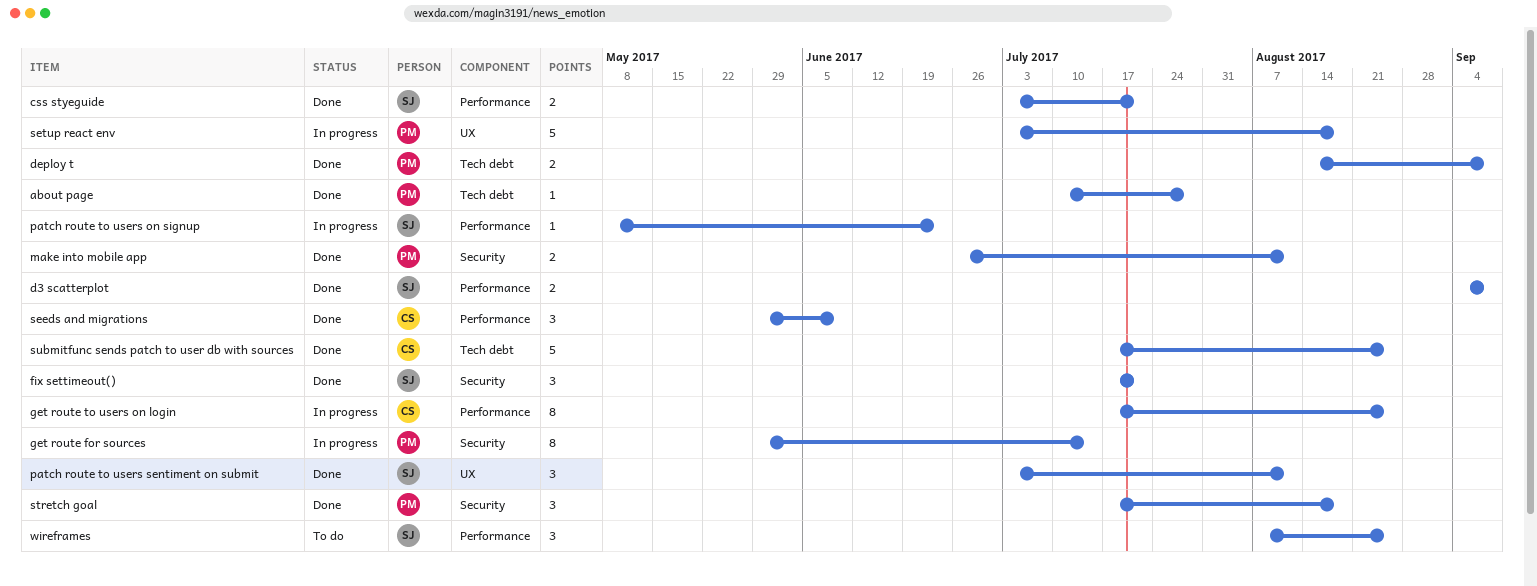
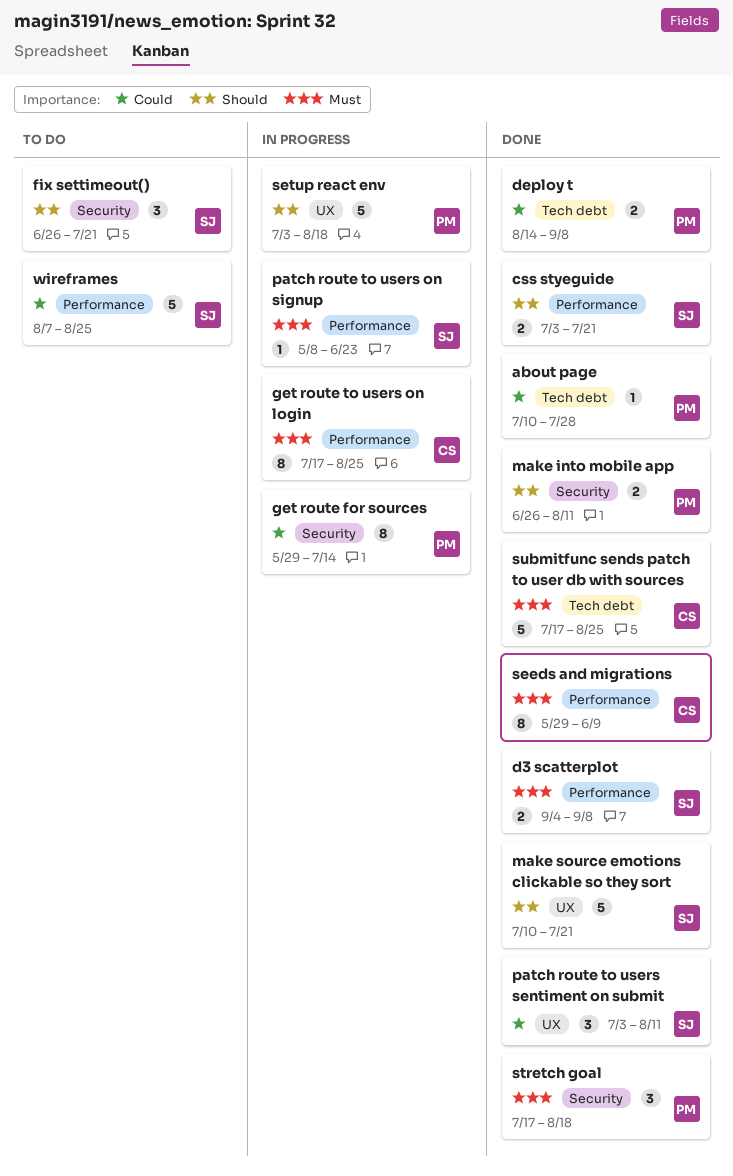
fix settimeout(), status: Done -> To do
fix settimeout(), start: Jul 17 -> Jun 26
make source emotions clickable so they sort: none -> present
seeds and migrations, estimate: 3 -> 8
wireframes, estimate: 3 -> 5

